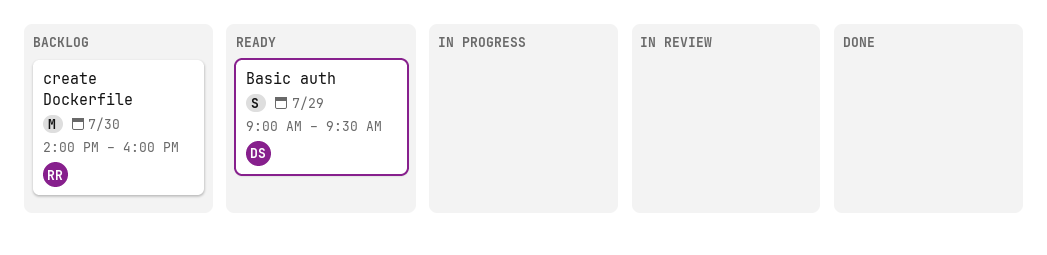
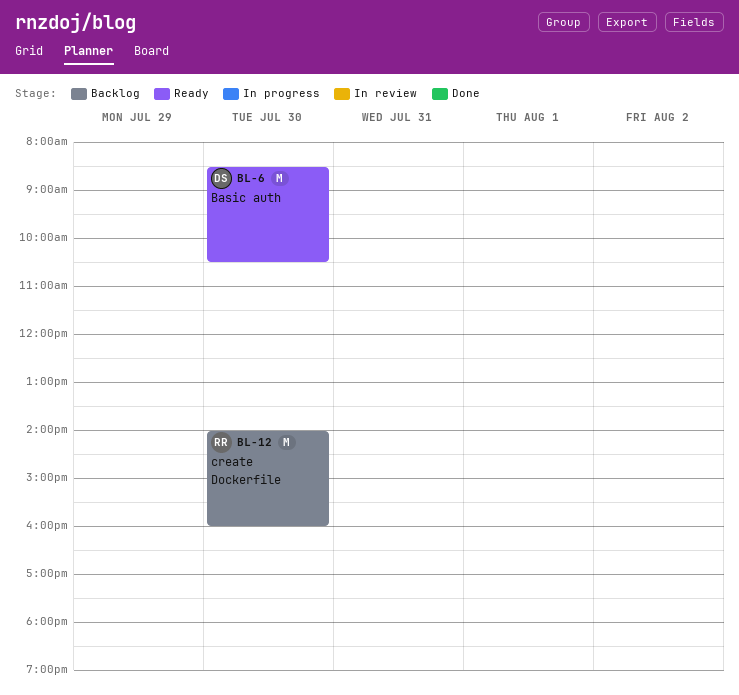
Basic auth, estimate: S -> M
Basic auth, day: Jul 29 -> Jul 30
Basic auth, begins: 09:00 -> 08:30
Basic auth, ends: 09:30 -> 10:30

